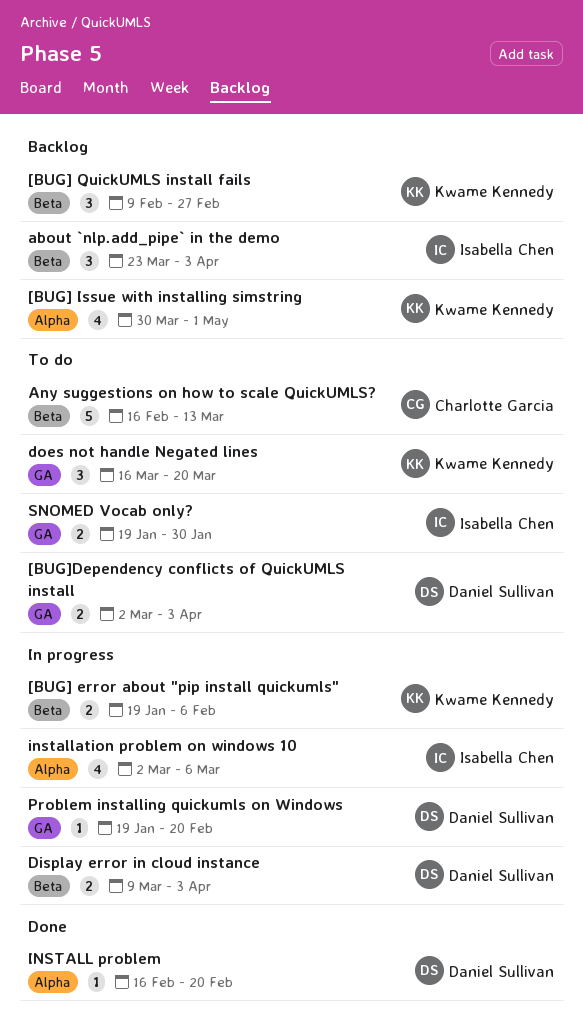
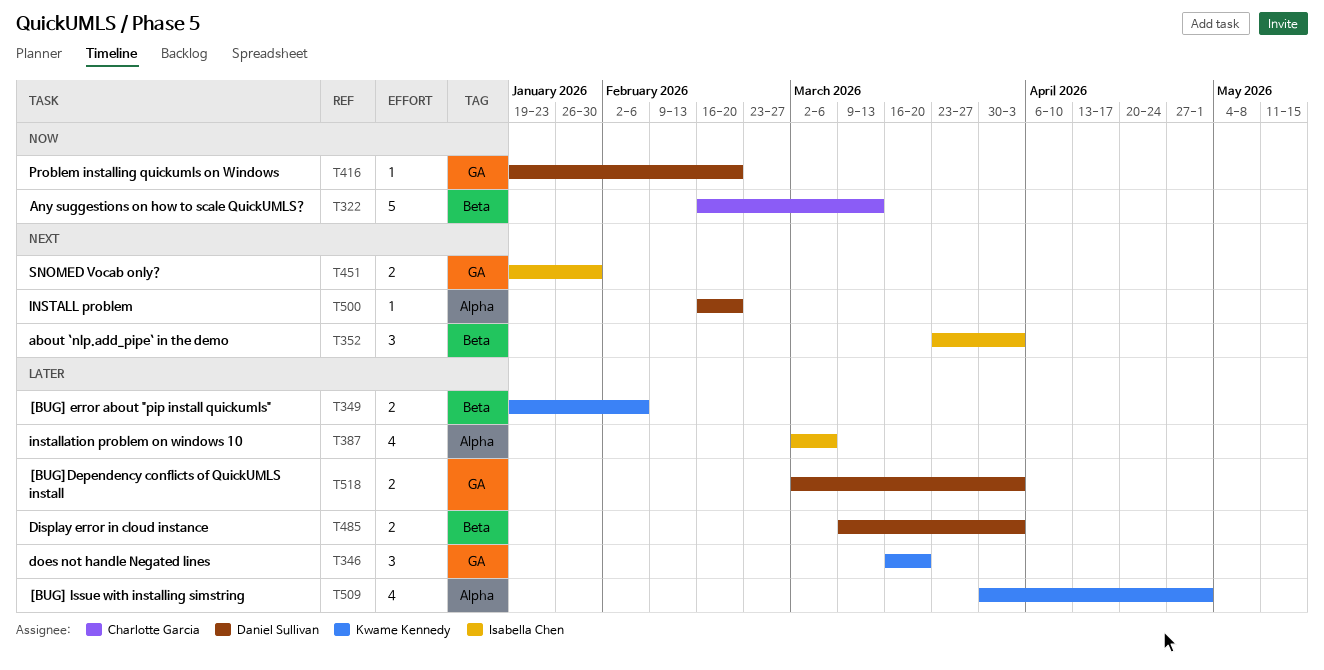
[BUG] QuickUMLS install fails: present -> none

